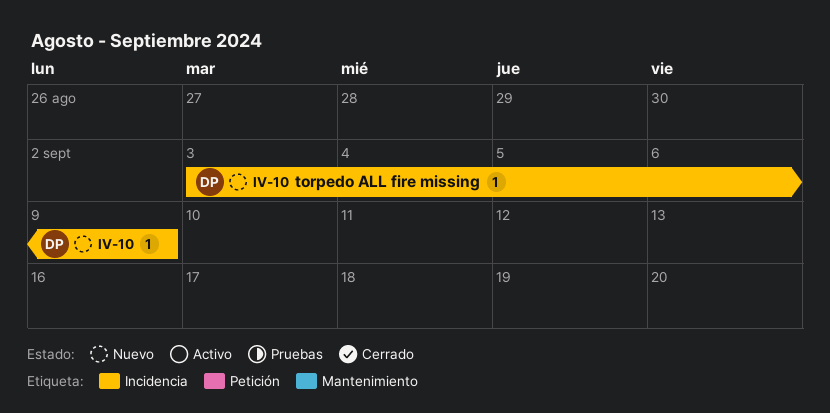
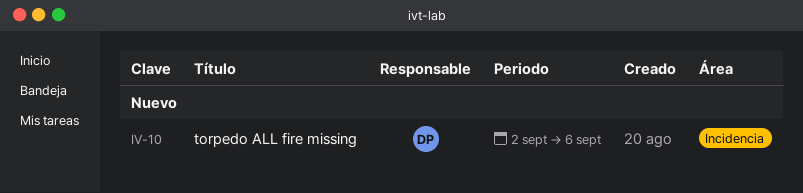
IV-10, start: Sep 3 -> Sep 2
IV-10, due: Sep 9 -> Sep 6

